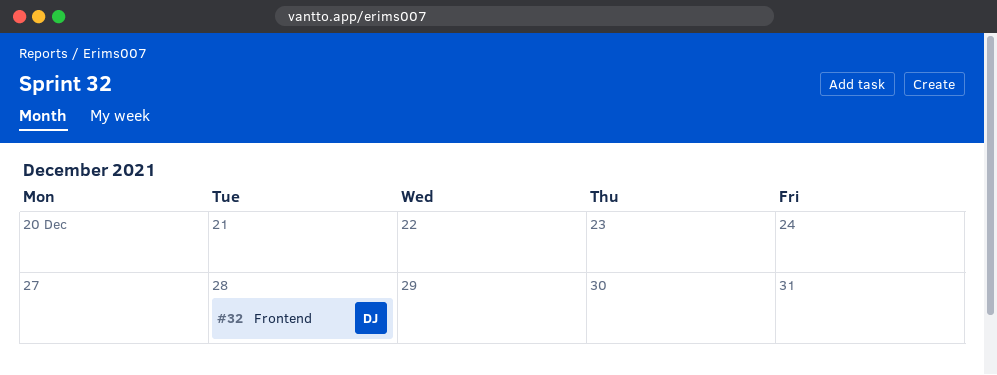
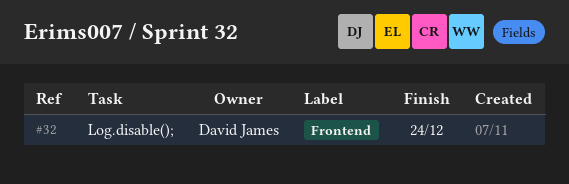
#32, due: Dec 28 -> Dec 24

